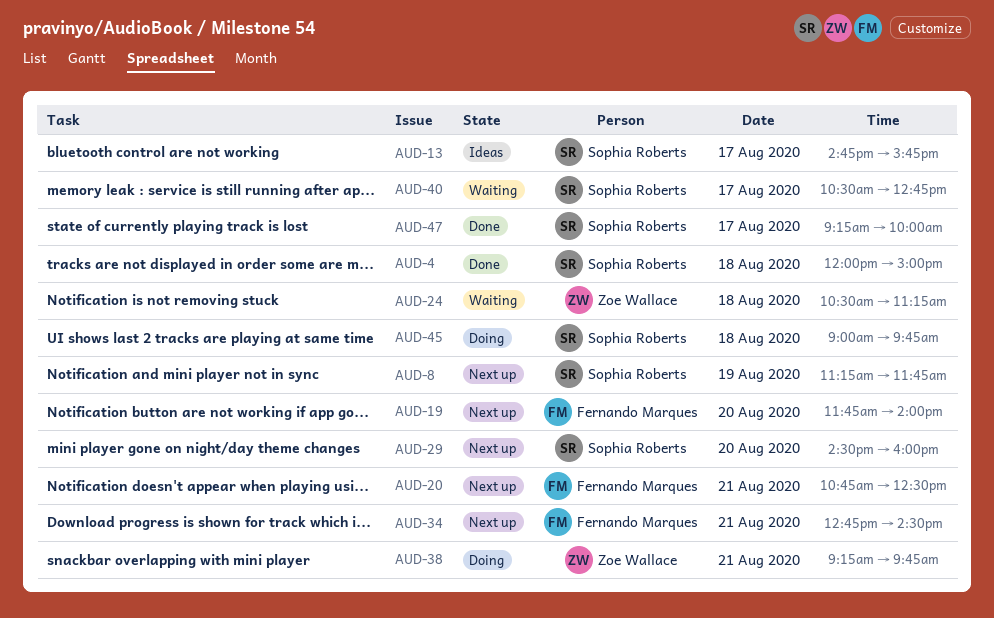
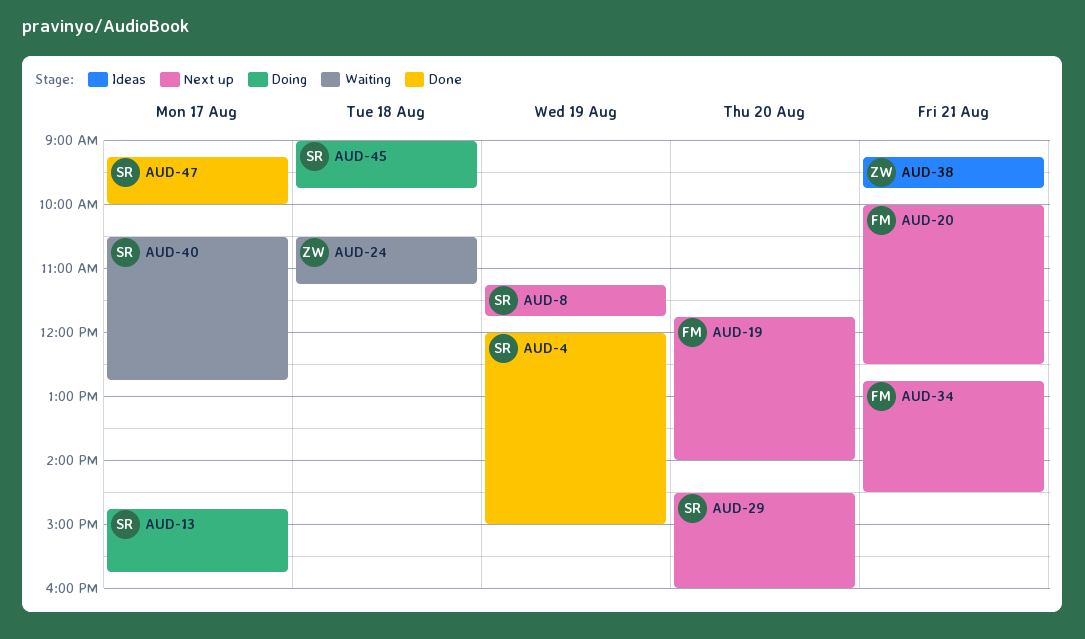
AUD-4, day: Aug 18 -> Aug 19
AUD-13, status: Ideas -> Doing
AUD-20, begins: 10:45 -> 10:00
AUD-38, status: Doing -> Ideas

